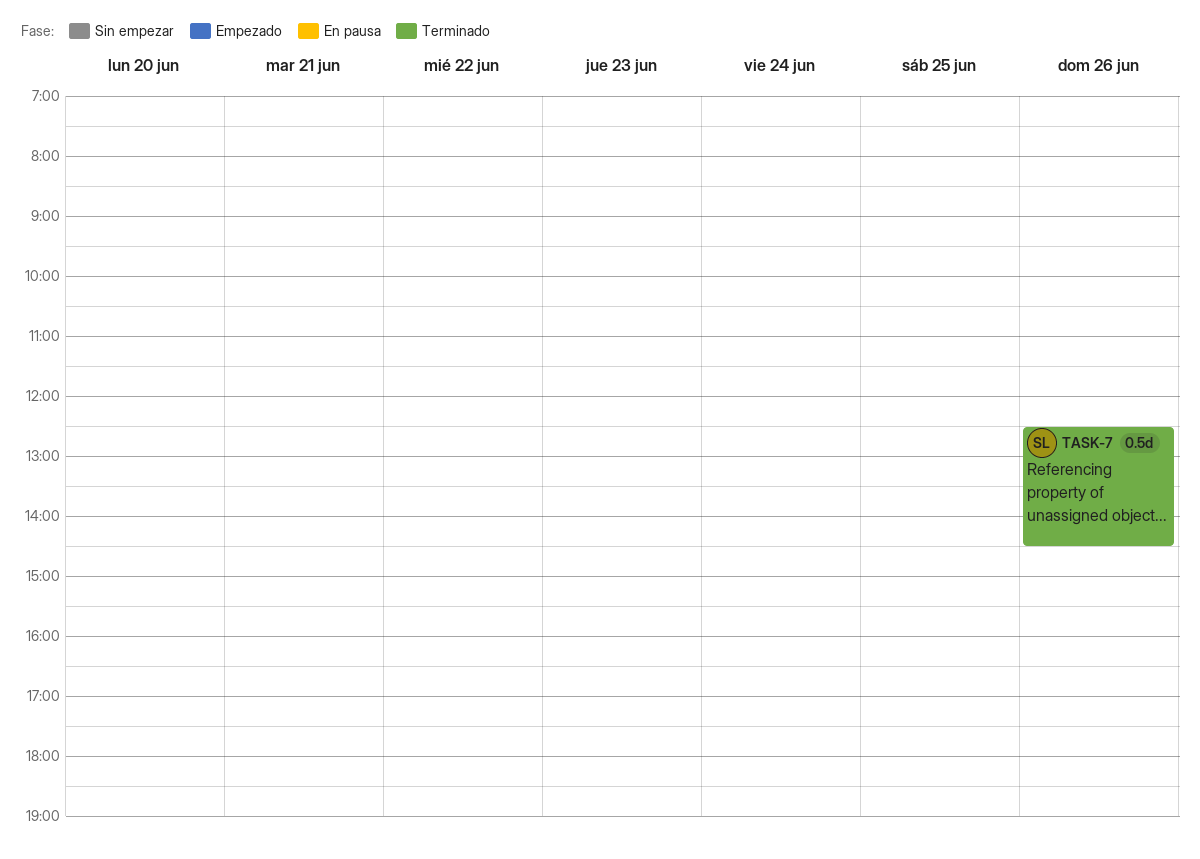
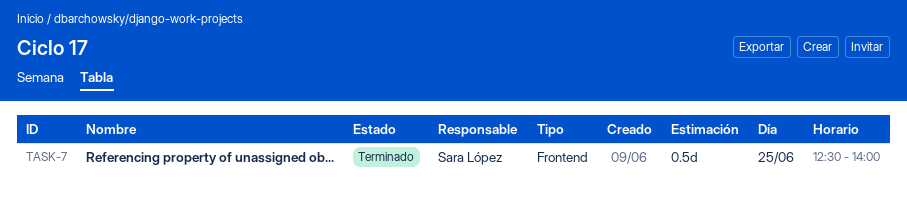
TASK-7, day: Jun 26 -> Jun 25
TASK-7, ends: 14:30 -> 14:00

